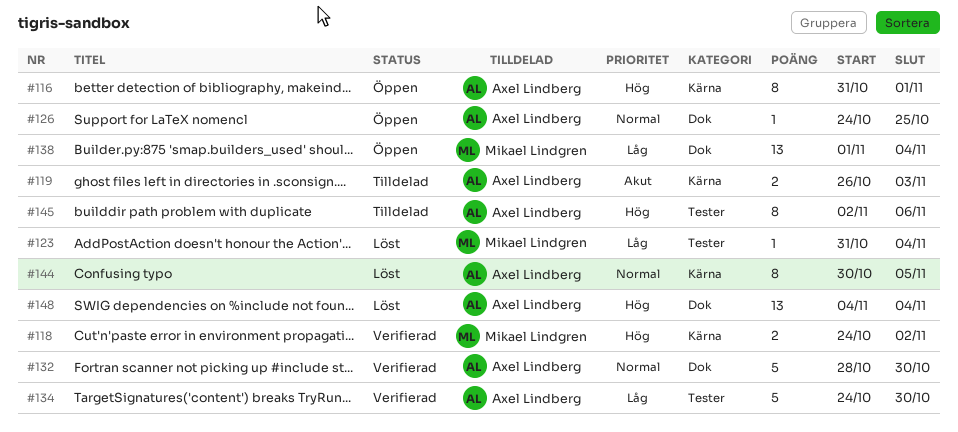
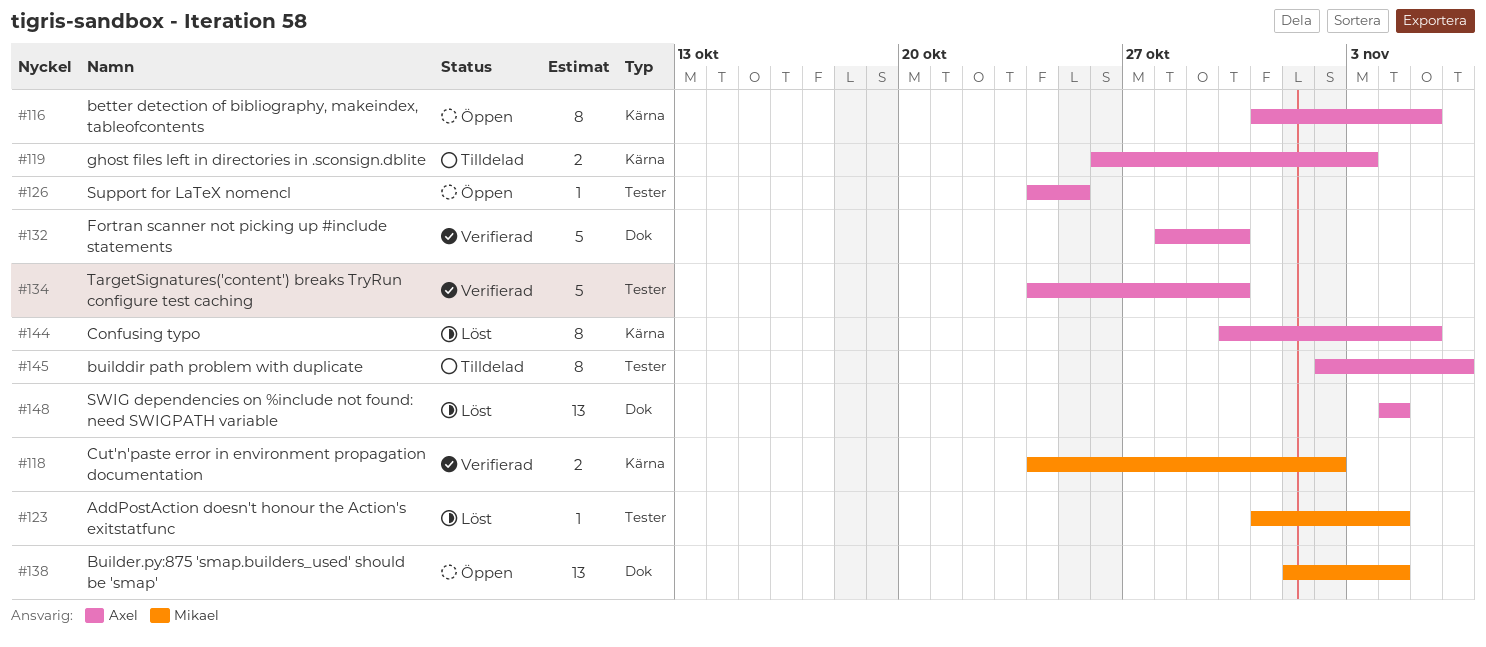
#116, due: Nov 1 -> Nov 5
#126, label: Dok -> Tester

